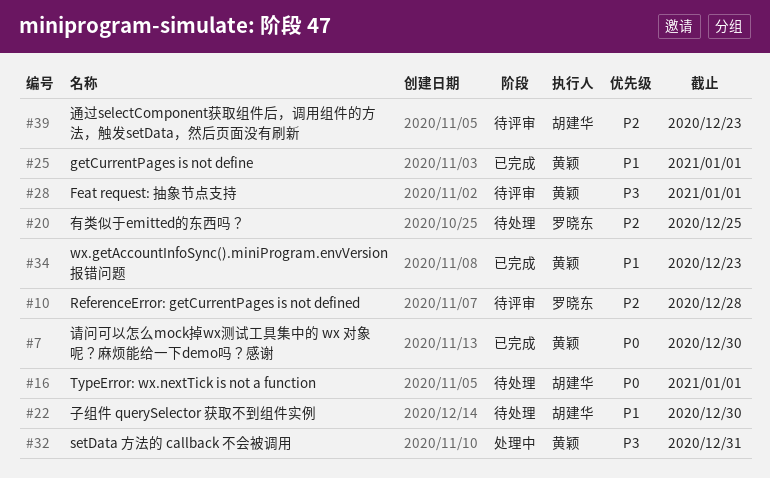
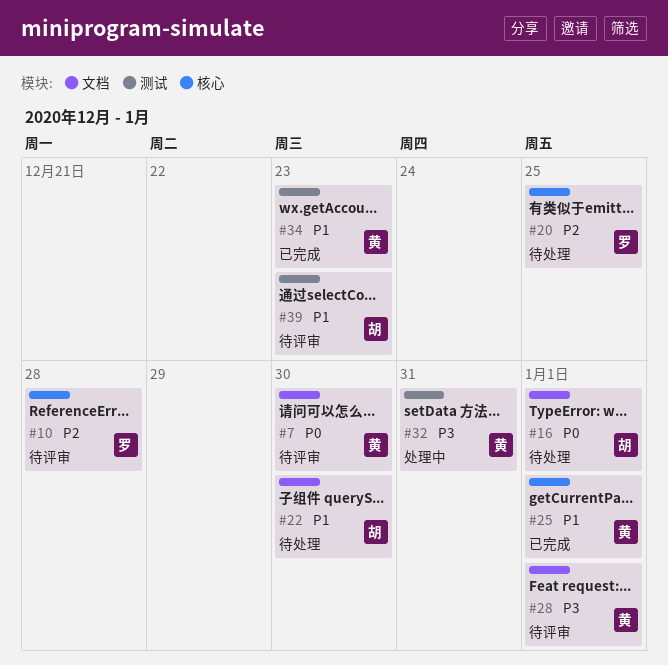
#7, status: 已完成 -> 待评审
#39, priority: P2 -> P1

